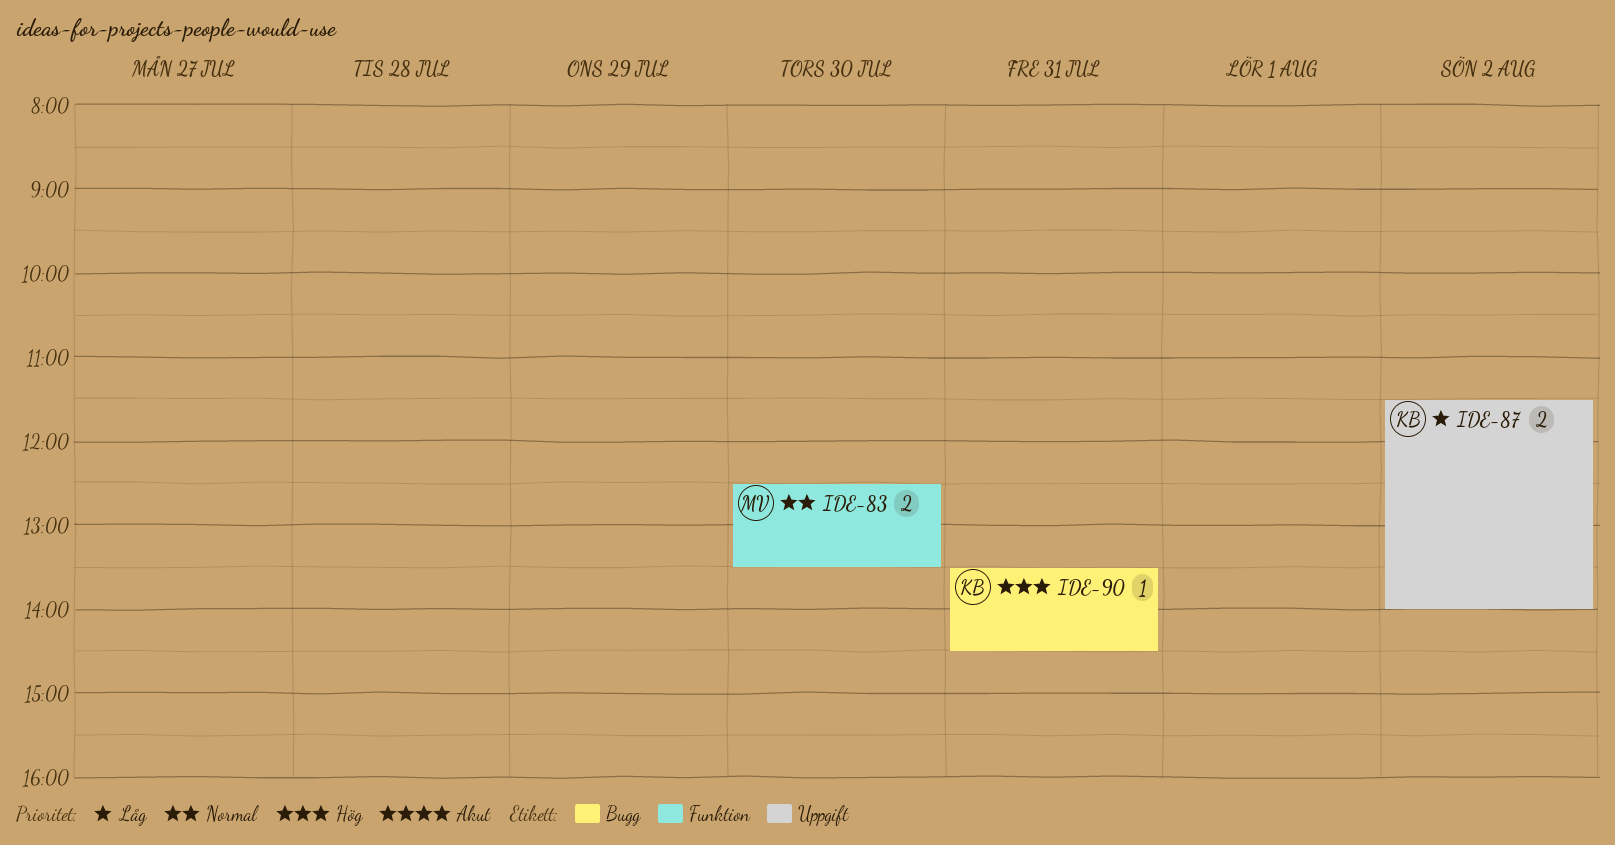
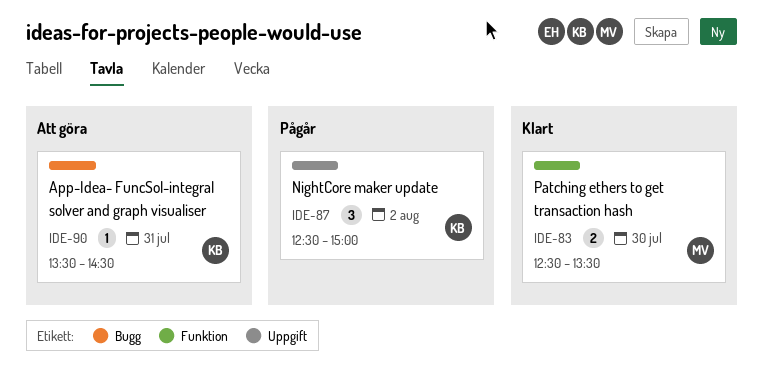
IDE-87, estimate: 2 -> 3
IDE-87, begins: 11:30 -> 12:30
IDE-87, ends: 14:00 -> 15:00

